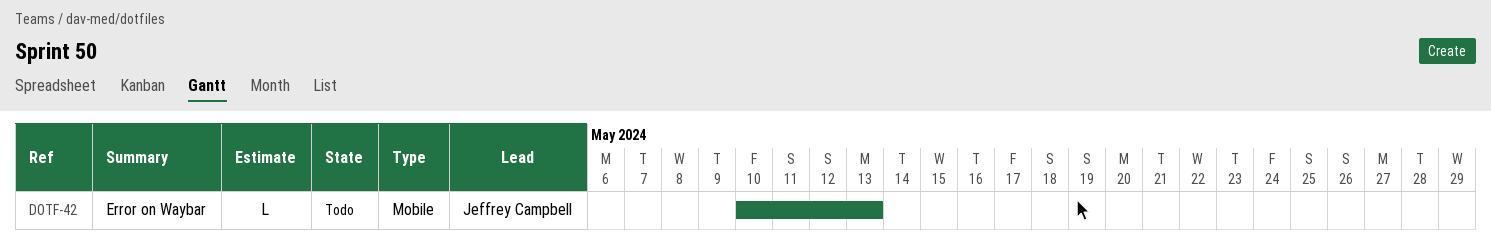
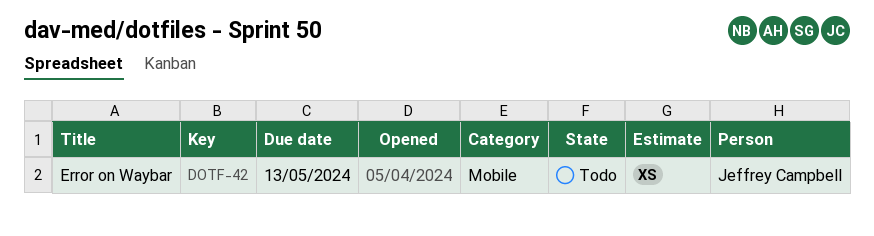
DOTF-42, estimate: L -> XS

